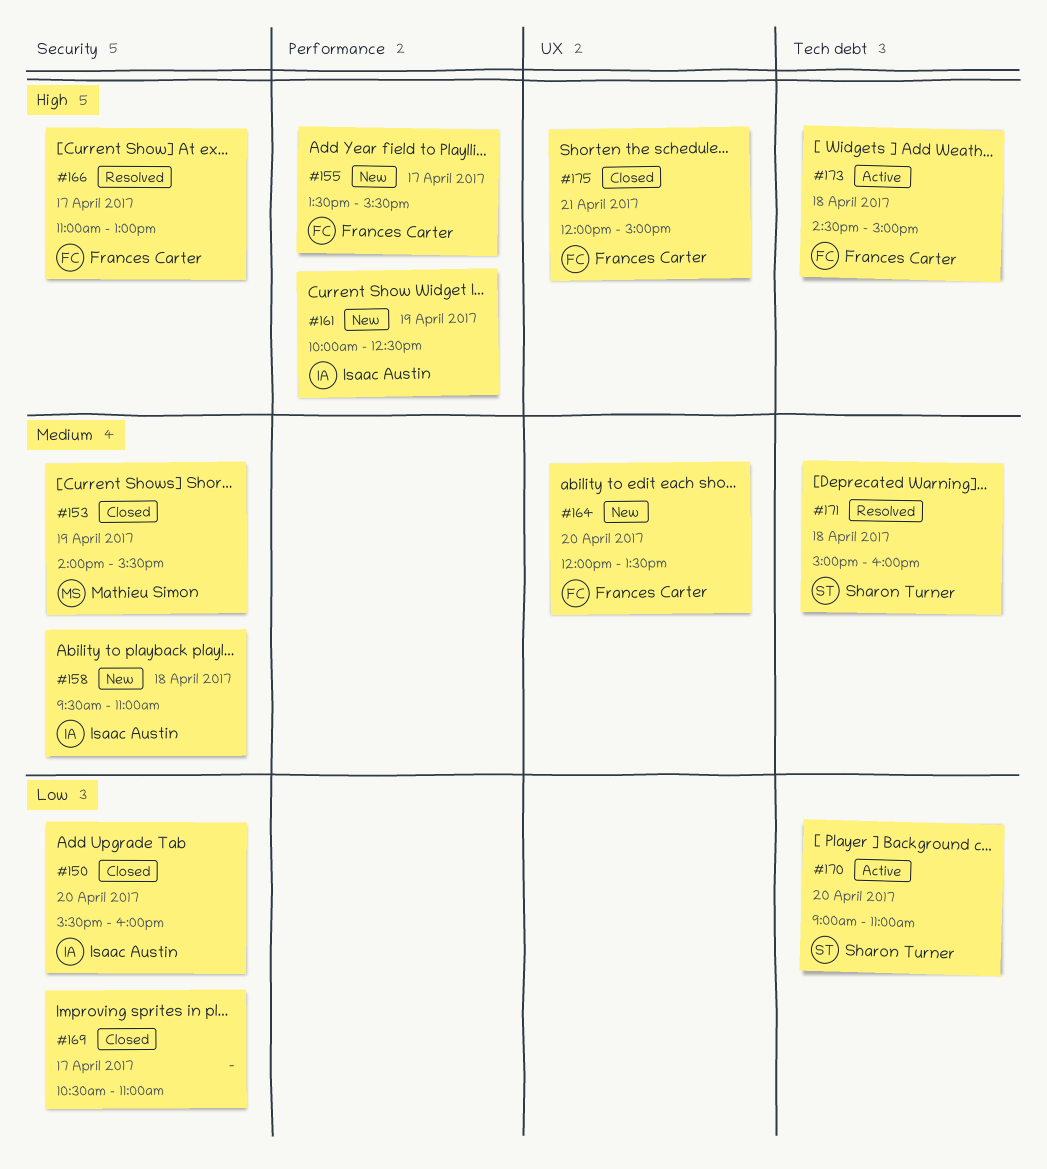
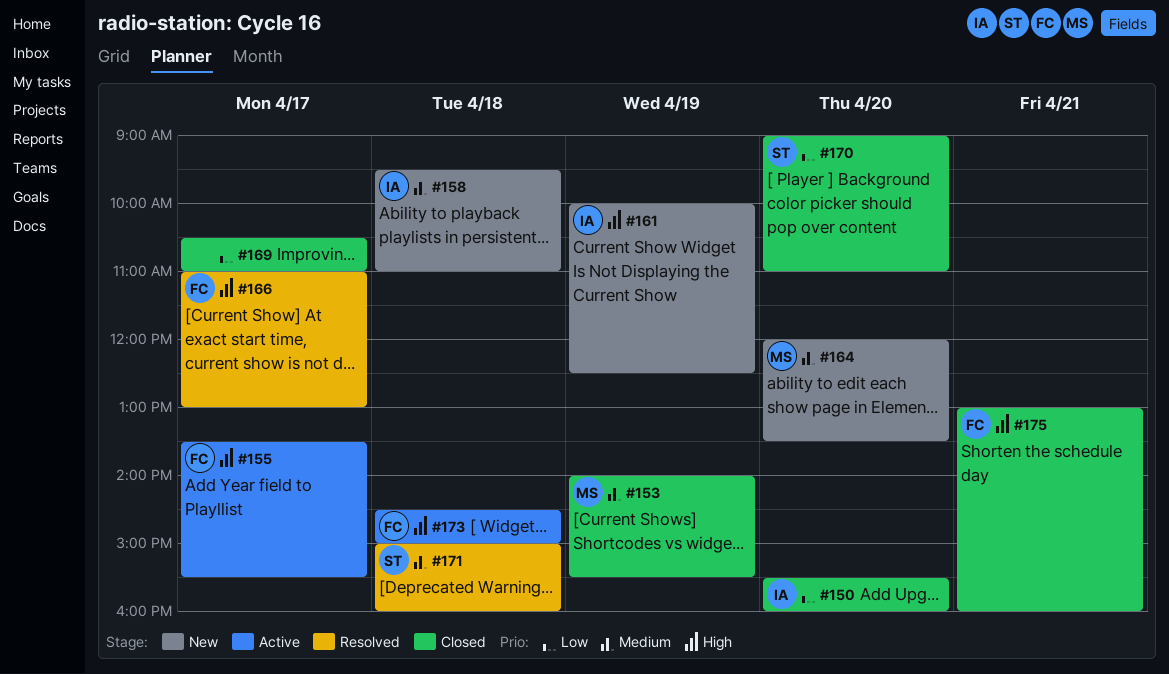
#155, status: New -> Active
#164, owner: Frances Carter -> Mathieu Simon
#170, status: Active -> Closed
#175, begins: 12:00 -> 13:00
#175, ends: 15:00 -> 16:00

